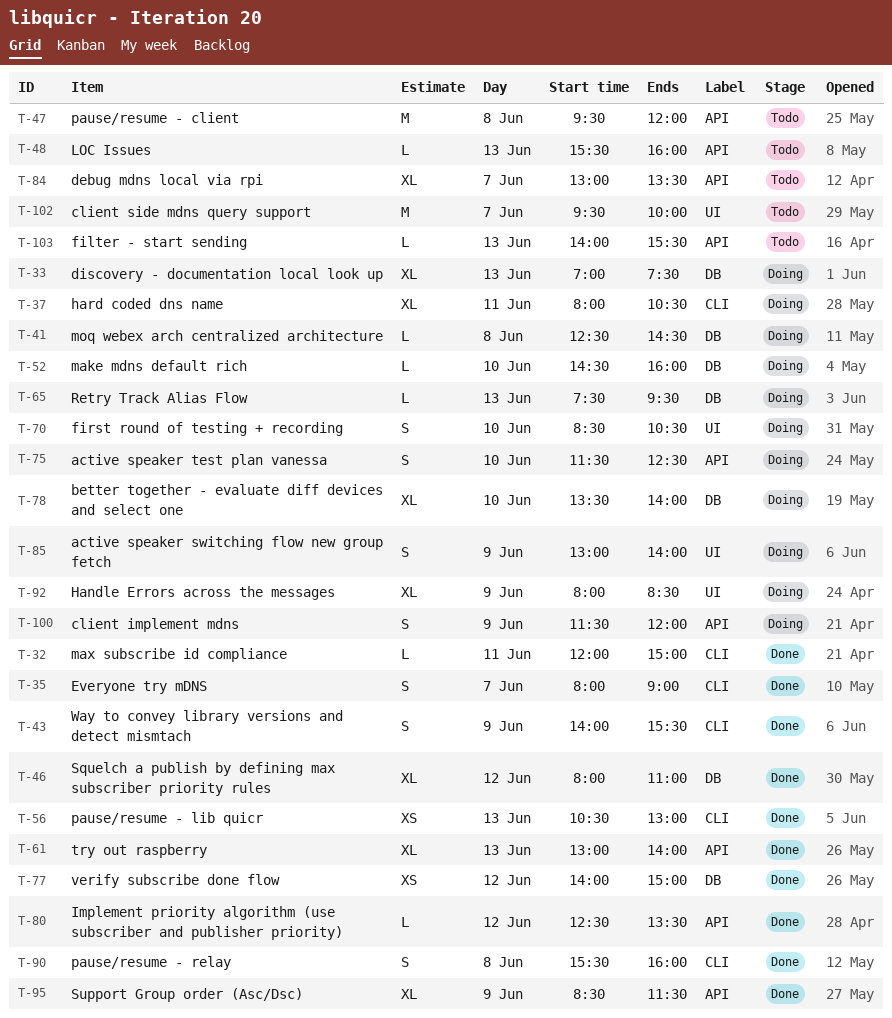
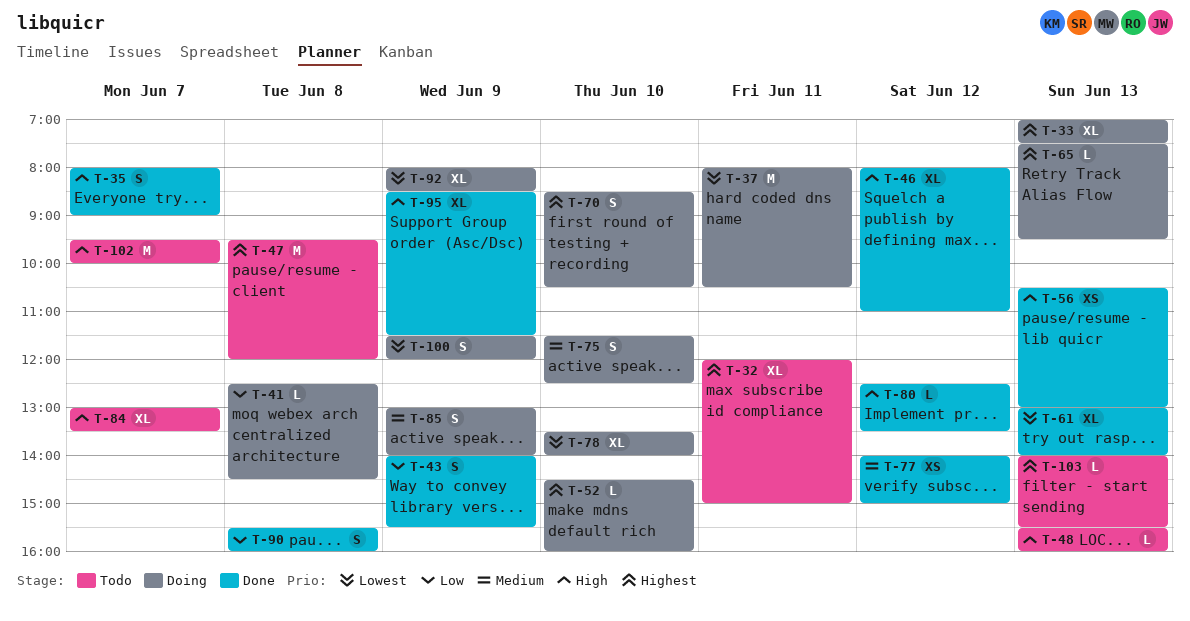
T-32, status: Done -> Todo
T-32, estimate: L -> XL
T-37, estimate: XL -> M

